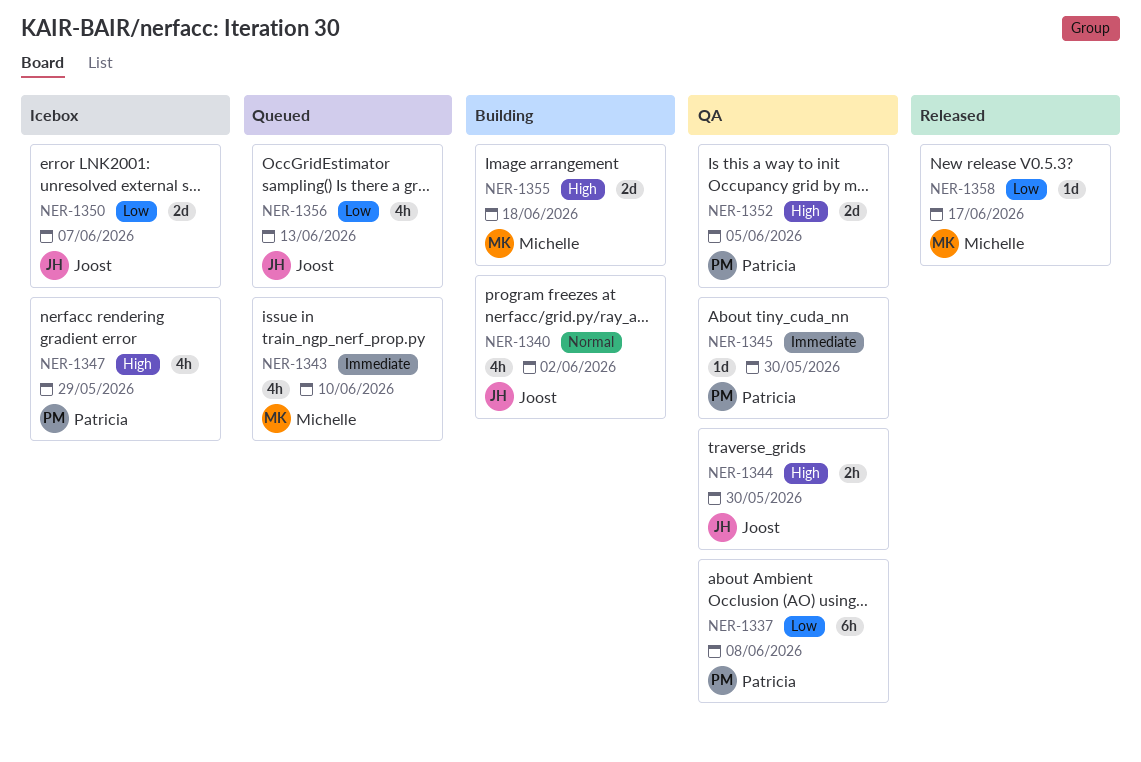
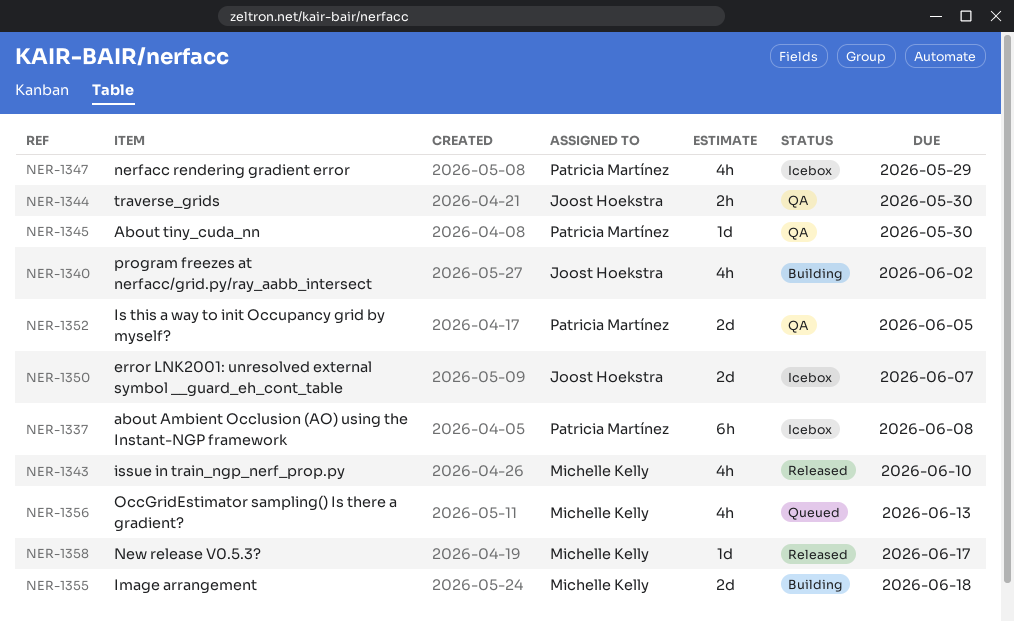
NER-1337, status: QA -> Icebox
NER-1343, status: Queued -> Released
NER-1356, owner: Joost Hoekstra -> Michelle Kelly

